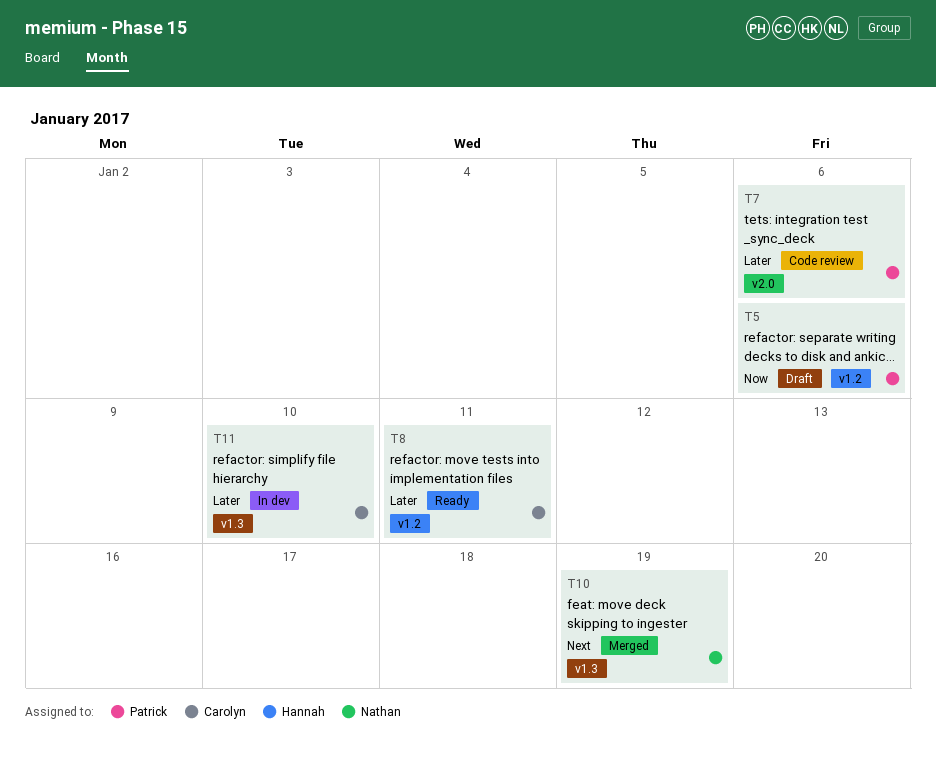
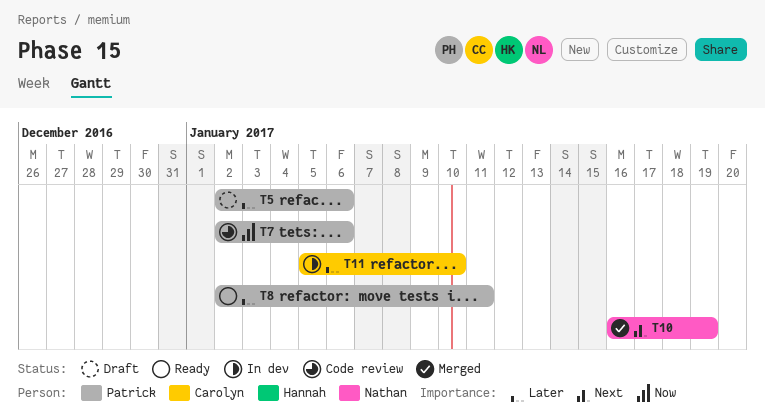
T5, priority: Now -> Later
T7, priority: Later -> Now
T8, owner: Carolyn -> Patrick

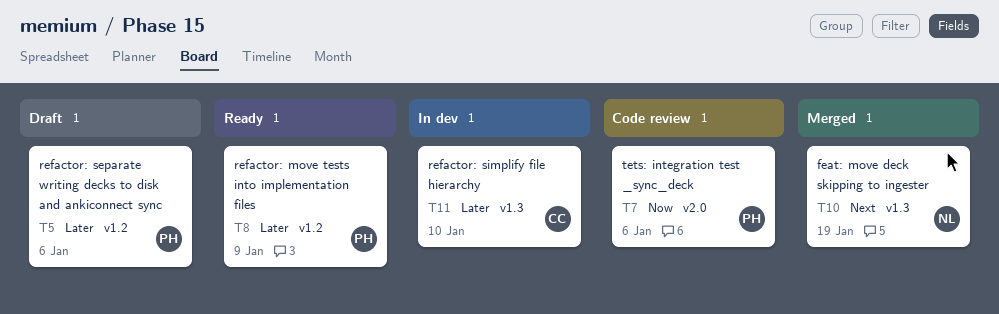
T8, due: Jan 11 -> Jan 9

